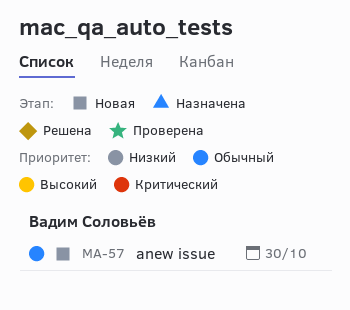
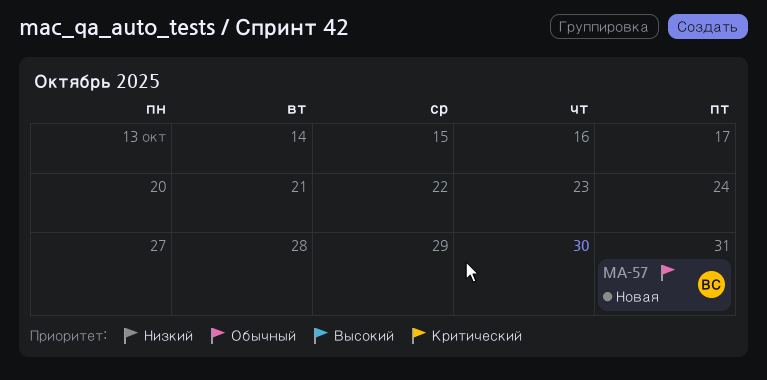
MA-57, due: Oct 30 -> Oct 31

